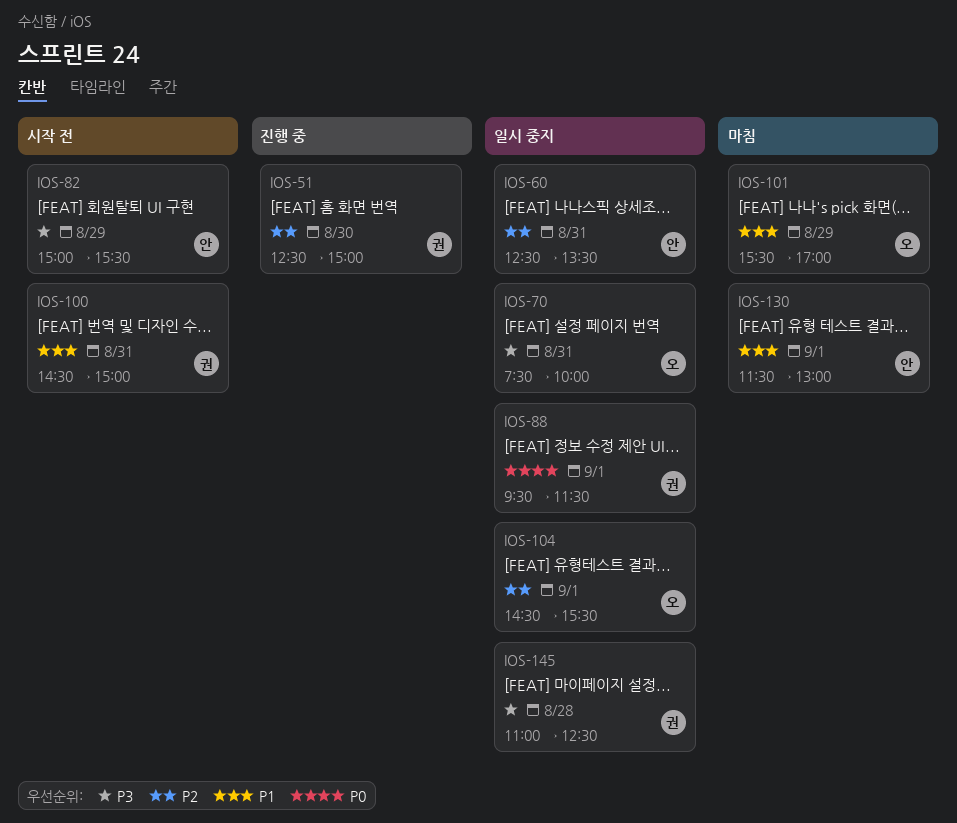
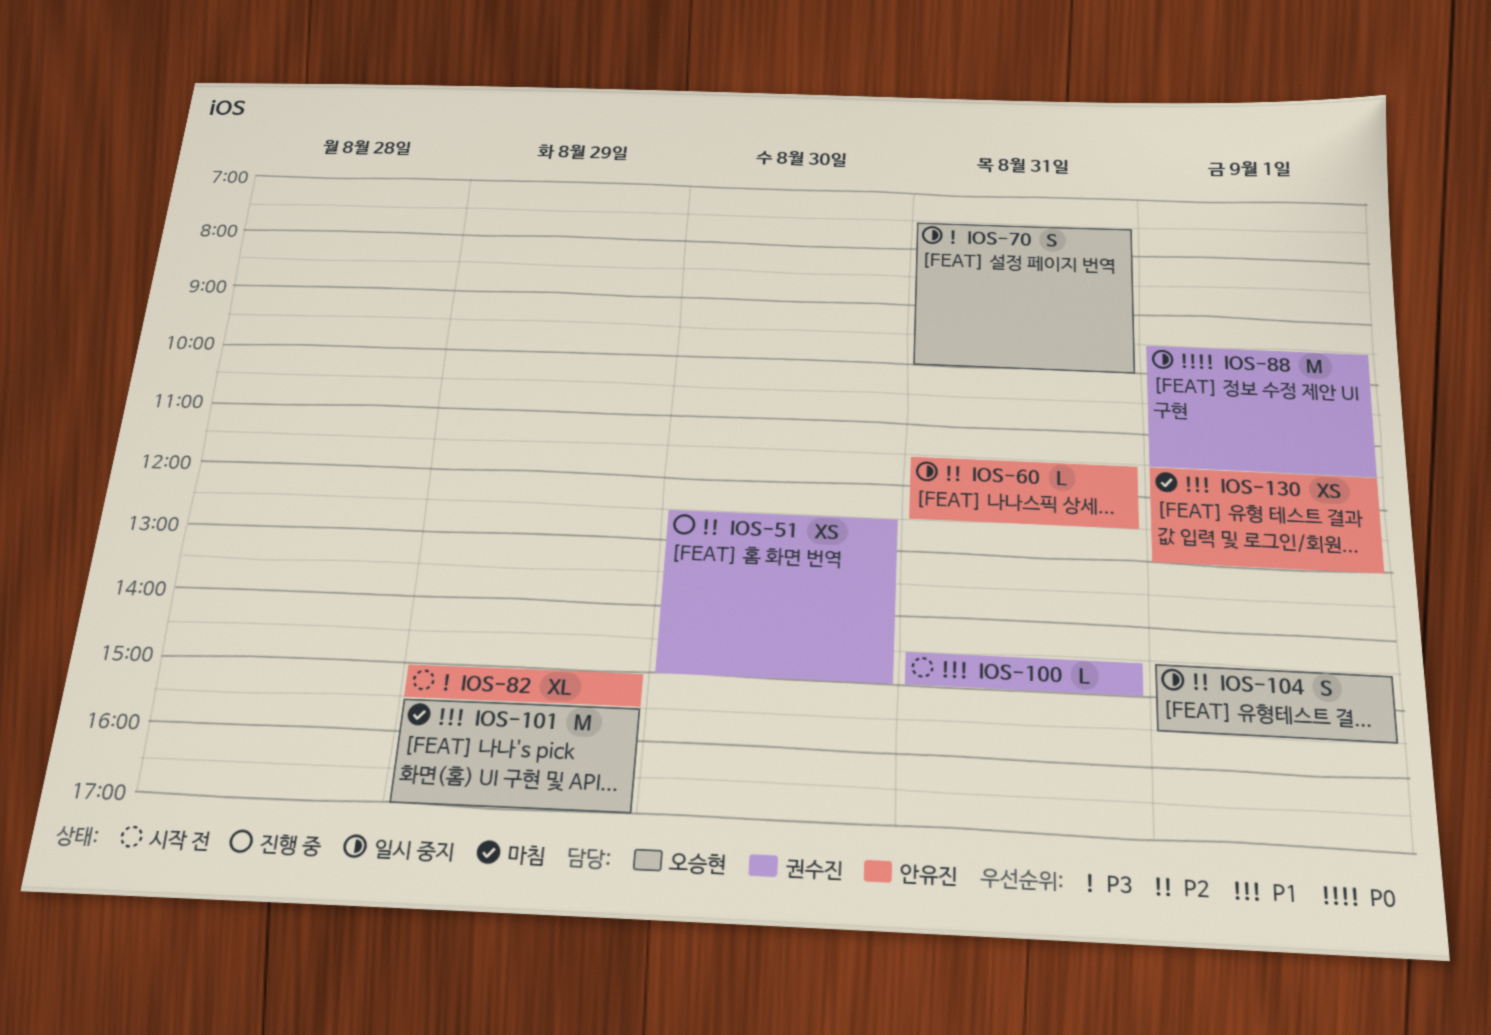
IOS-60, begins: 12:30 -> 11:30
IOS-60, ends: 13:30 -> 12:30
IOS-145: present -> none

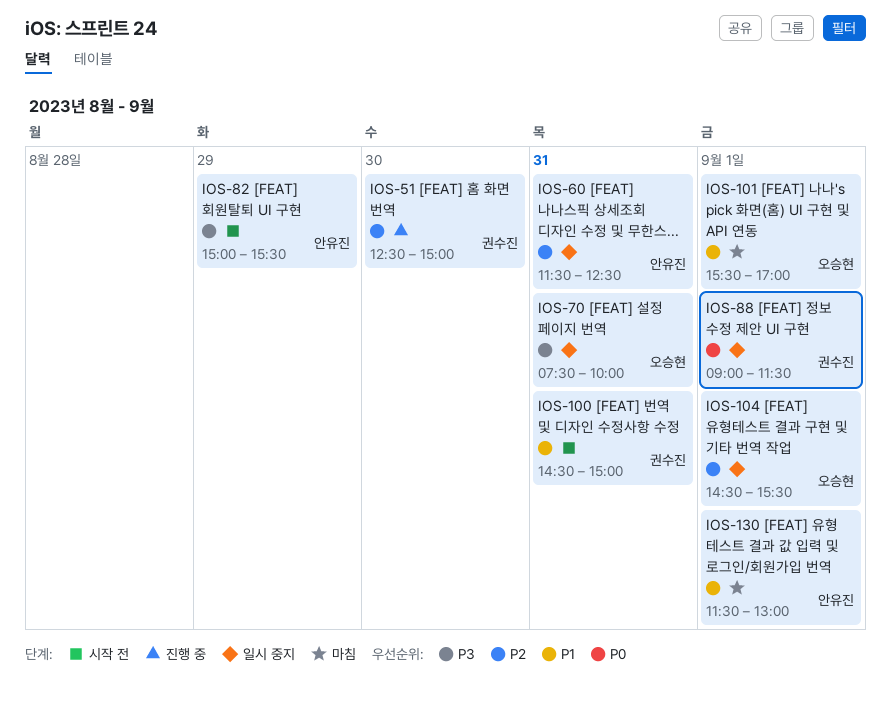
IOS-88, begins: 09:30 -> 09:00
IOS-101, day: Aug 29 -> Sep 1

